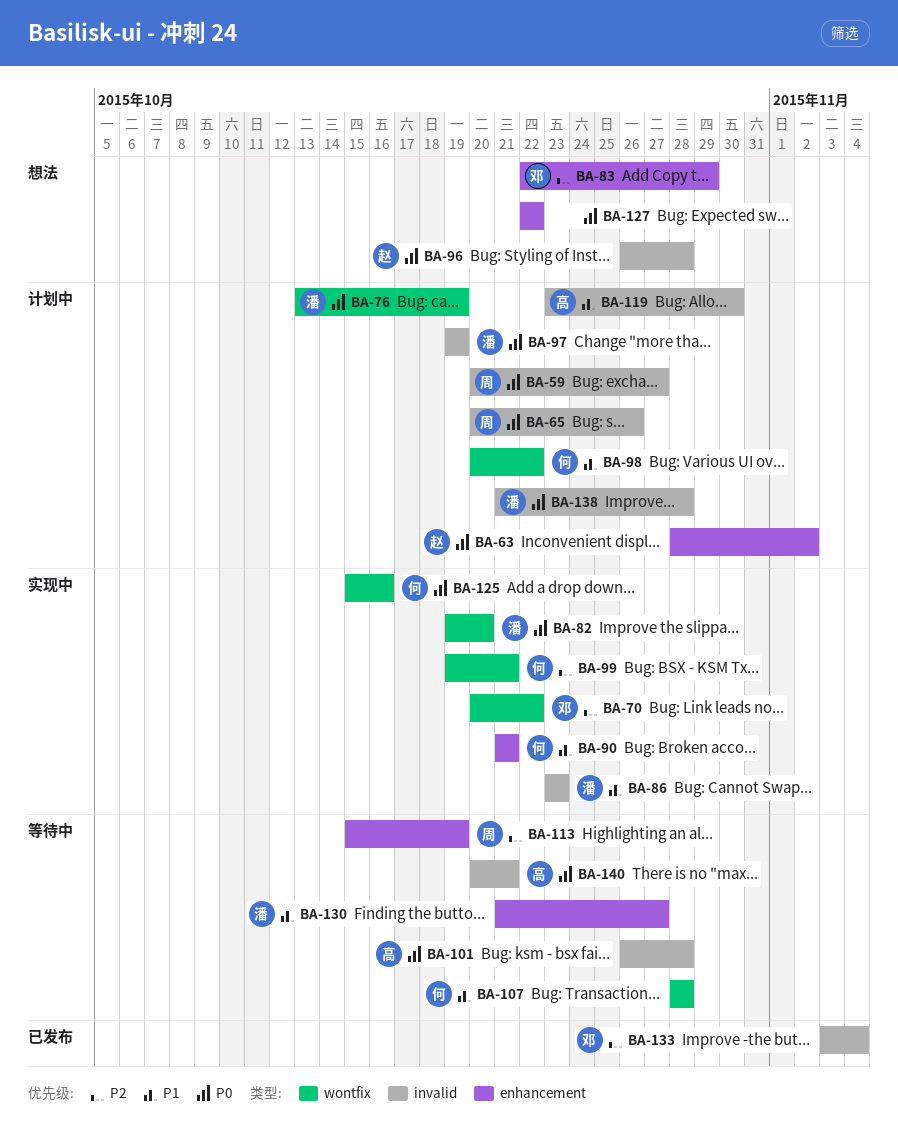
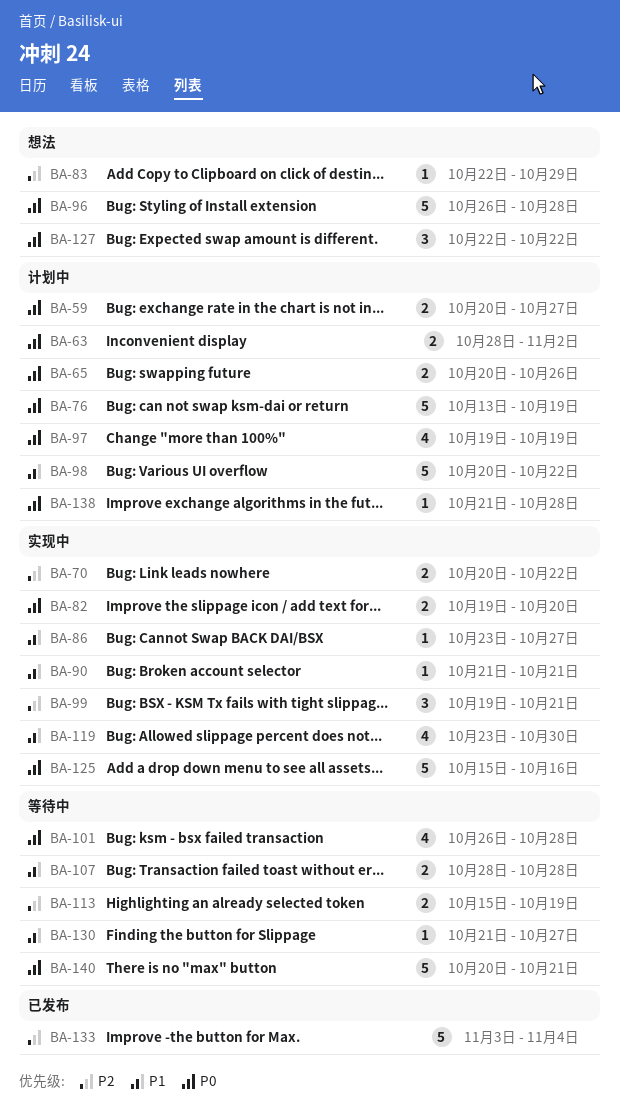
BA-86, due: Oct 23 -> Oct 27
BA-119, status: 计划中 -> 实现中

